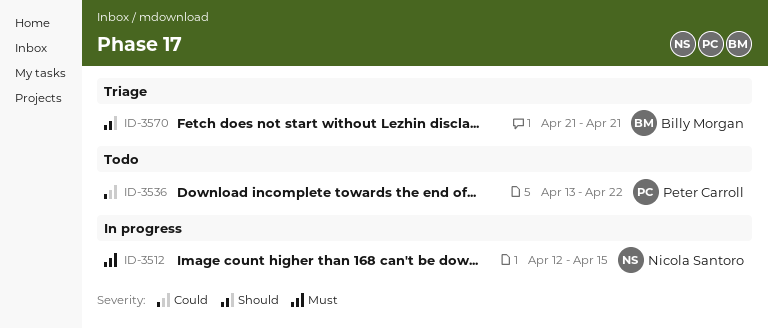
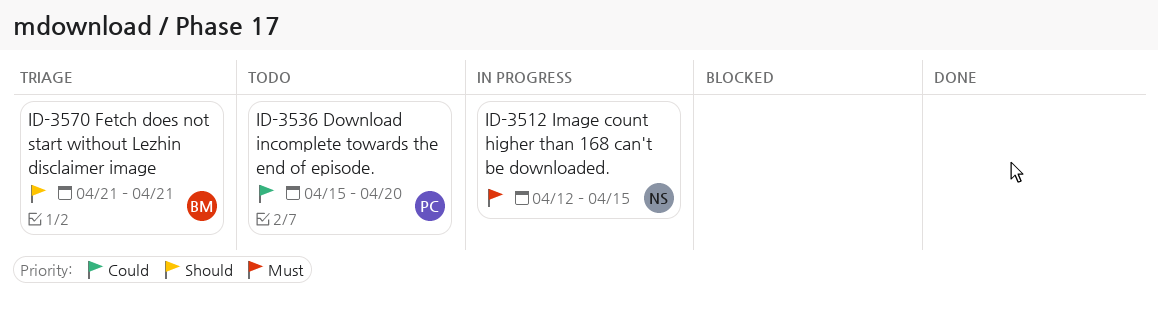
ID-3536, start: Apr 13 -> Apr 15
ID-3536, due: Apr 22 -> Apr 20

